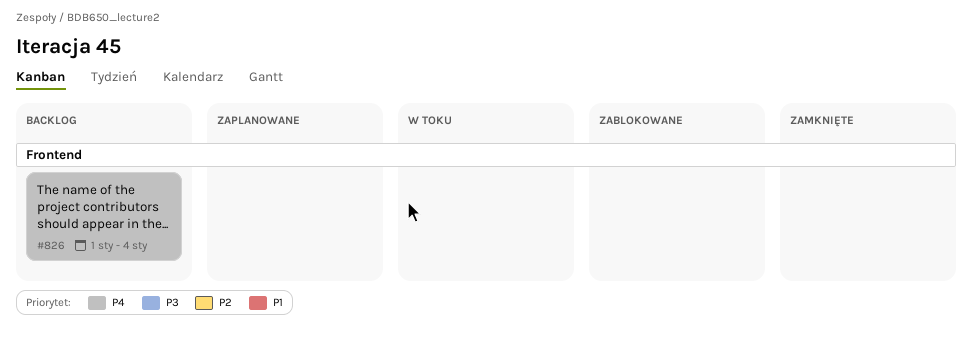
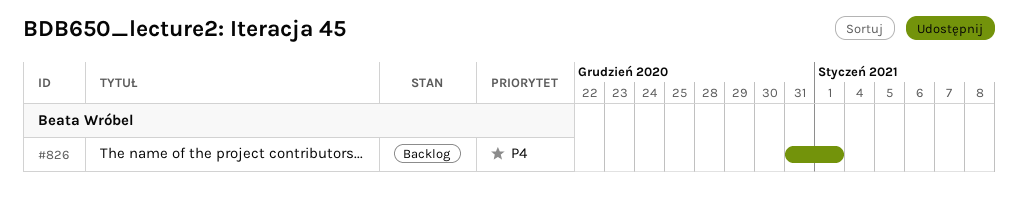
#826, start: Jan 1 -> Dec 31
#826, due: Jan 4 -> Jan 1

